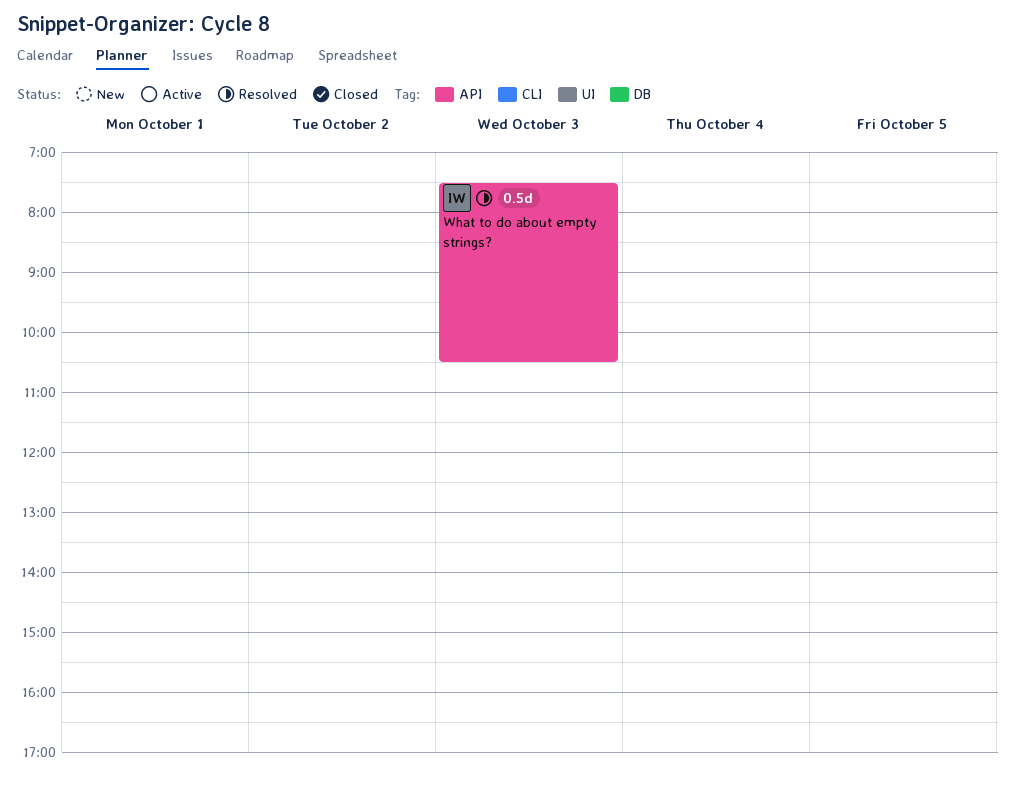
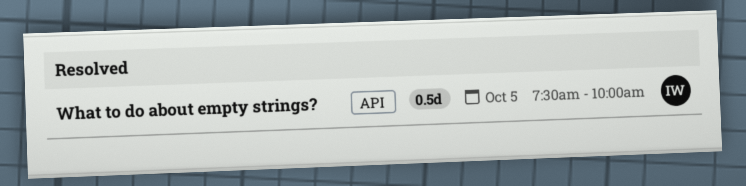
What to do about empty strings?, day: Oct 3 -> Oct 5
What to do about empty strings?, ends: 10:30 -> 10:00

